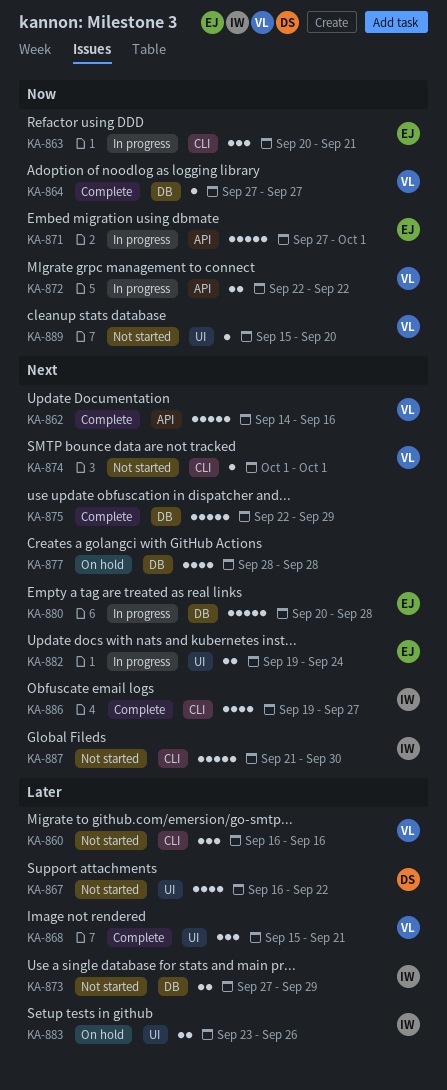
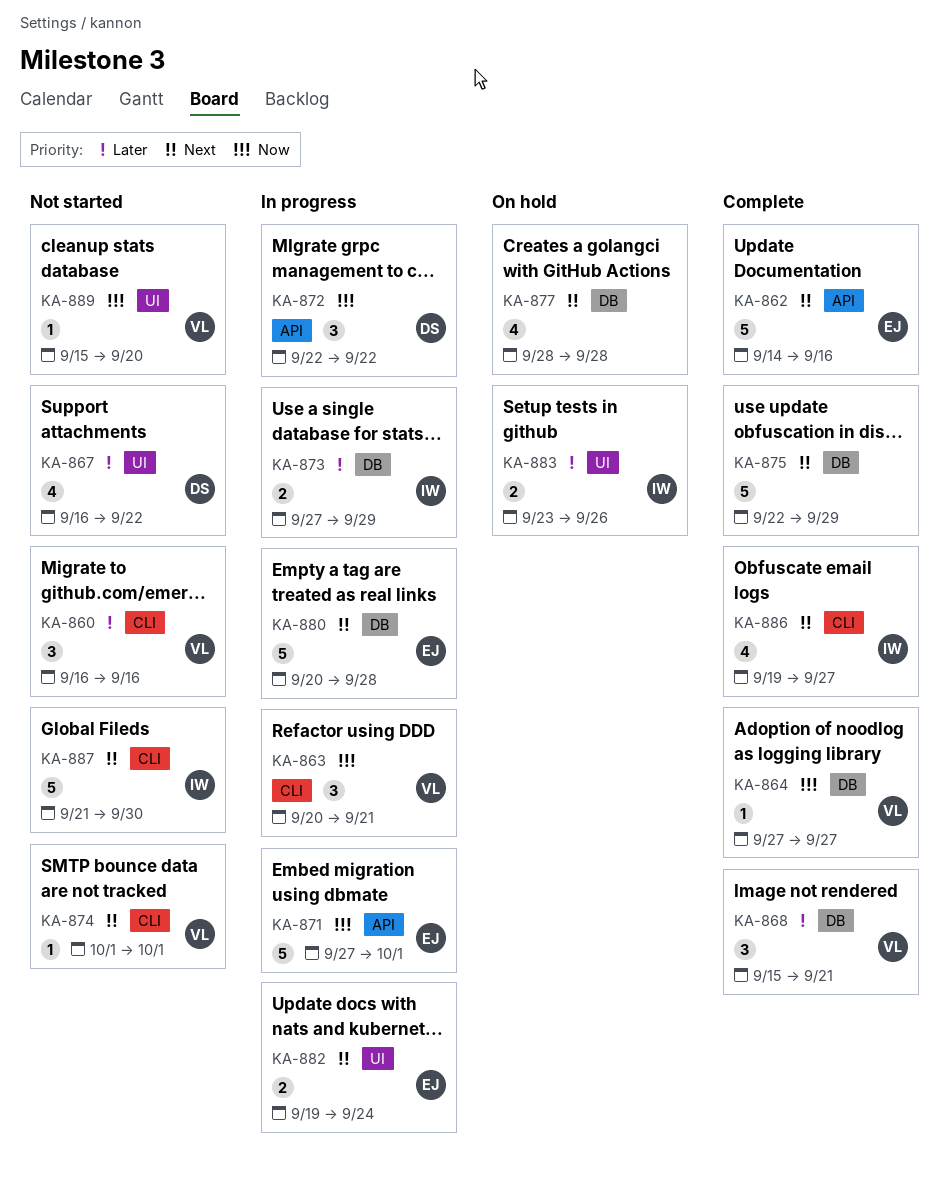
KA-862, owner: VL -> EJ
KA-863, owner: EJ -> VL
KA-868, label: UI -> DB
KA-872, owner: VL -> DS
KA-872, estimate: 2 -> 3
KA-873, status: Not started -> In progress

